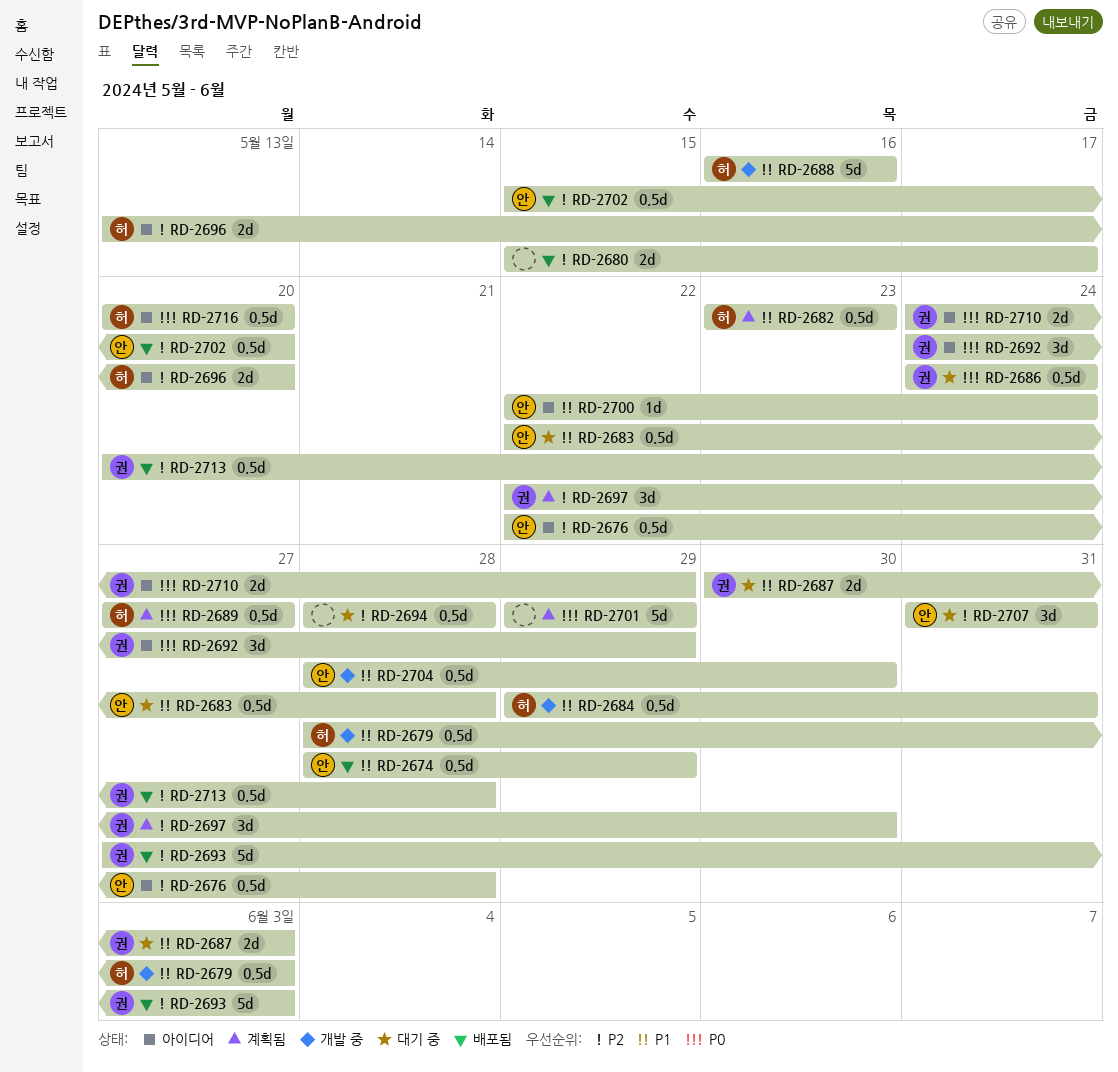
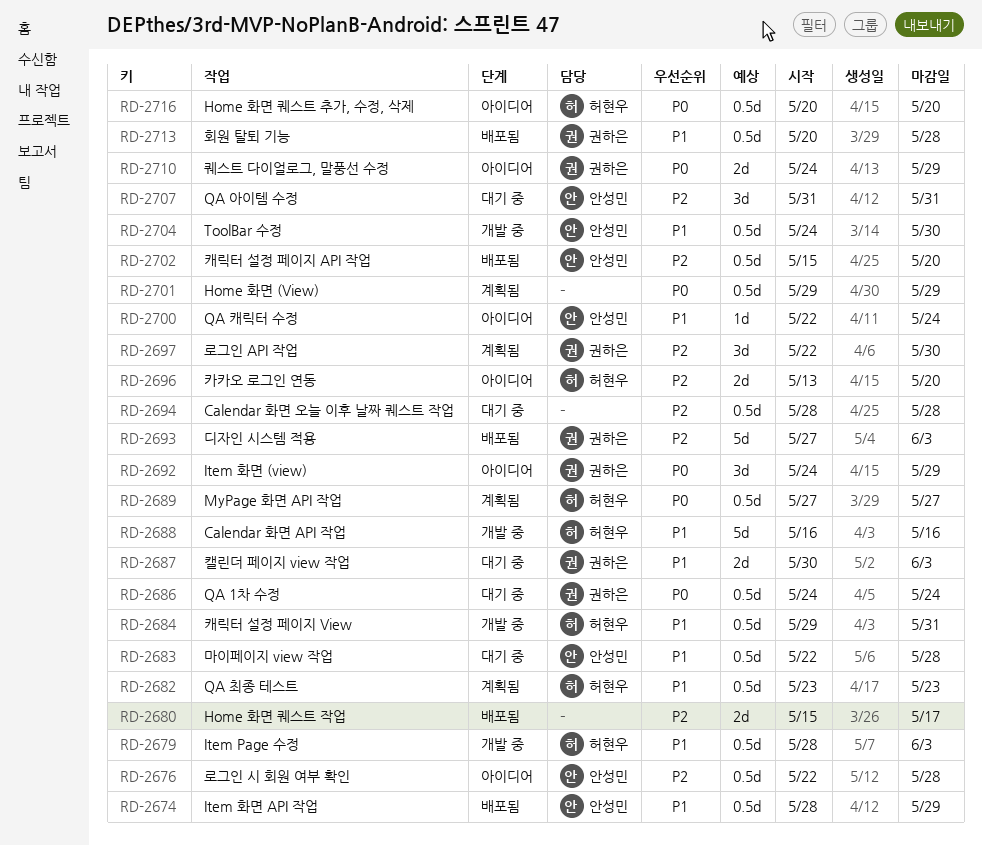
RD-2701, estimate: 5d -> 0.5d
RD-2704, start: May 28 -> May 24
RD-2713, priority: P2 -> P1

